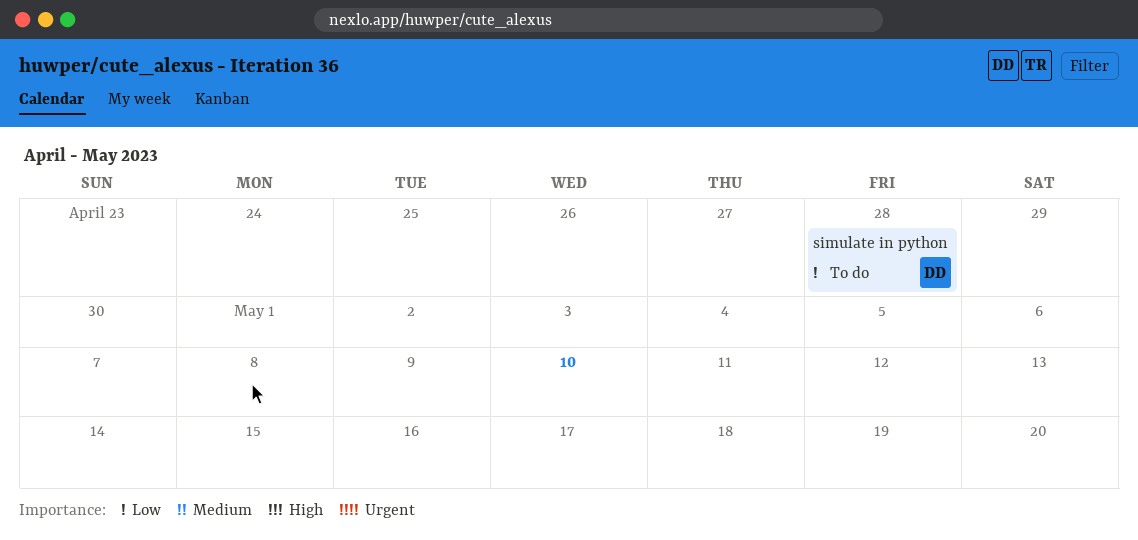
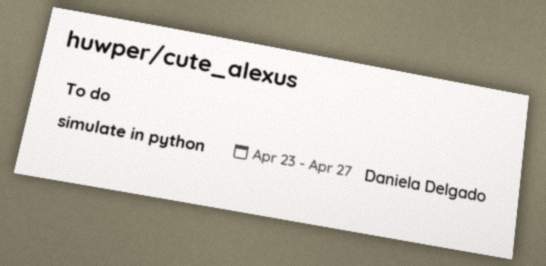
simulate in python, due: Apr 28 -> Apr 27

